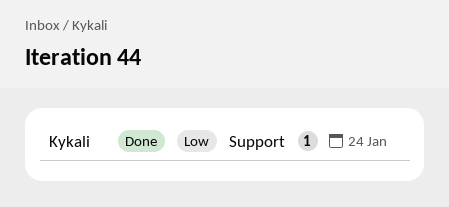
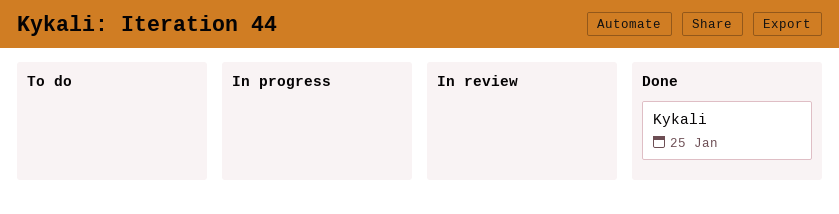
Kykali, due: Jan 24 -> Jan 25

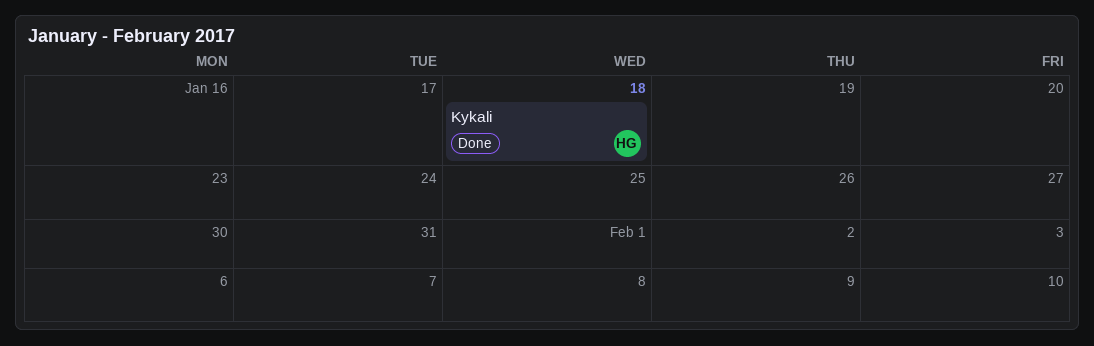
Kykali, due: Jan 25 -> Jan 18

